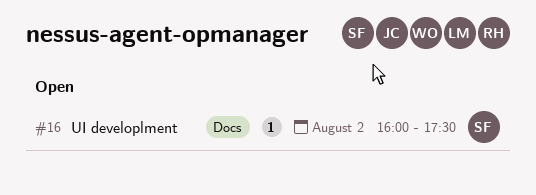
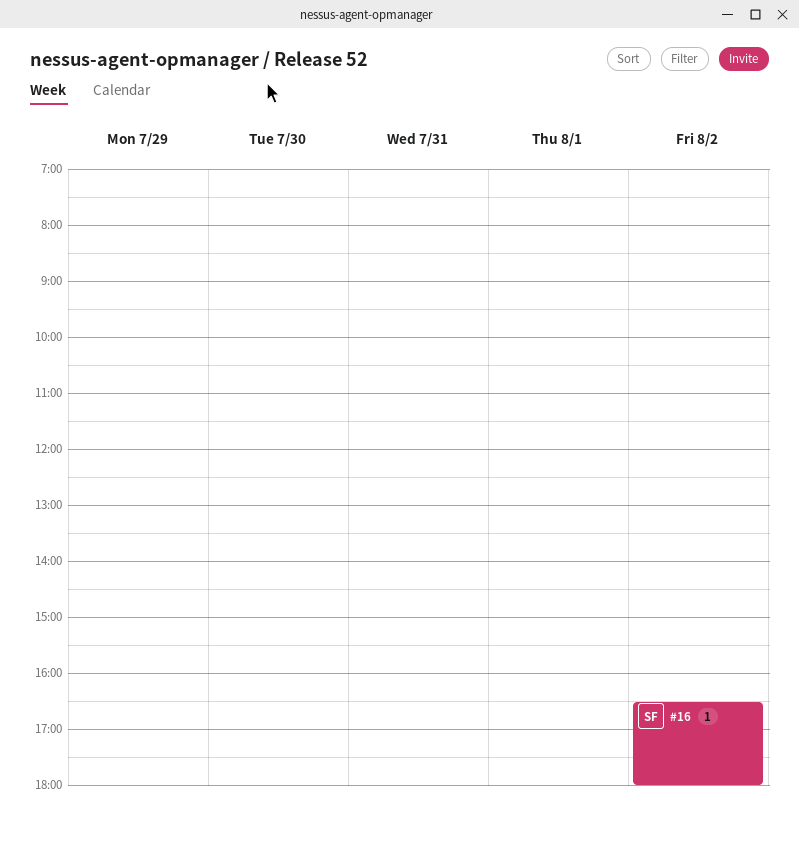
#16, begins: 16:00 -> 16:30
#16, ends: 17:30 -> 18:00

